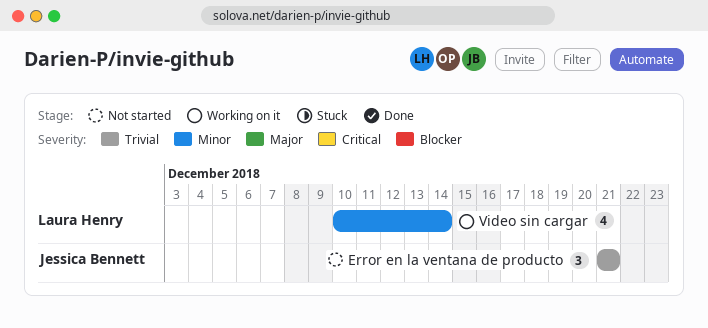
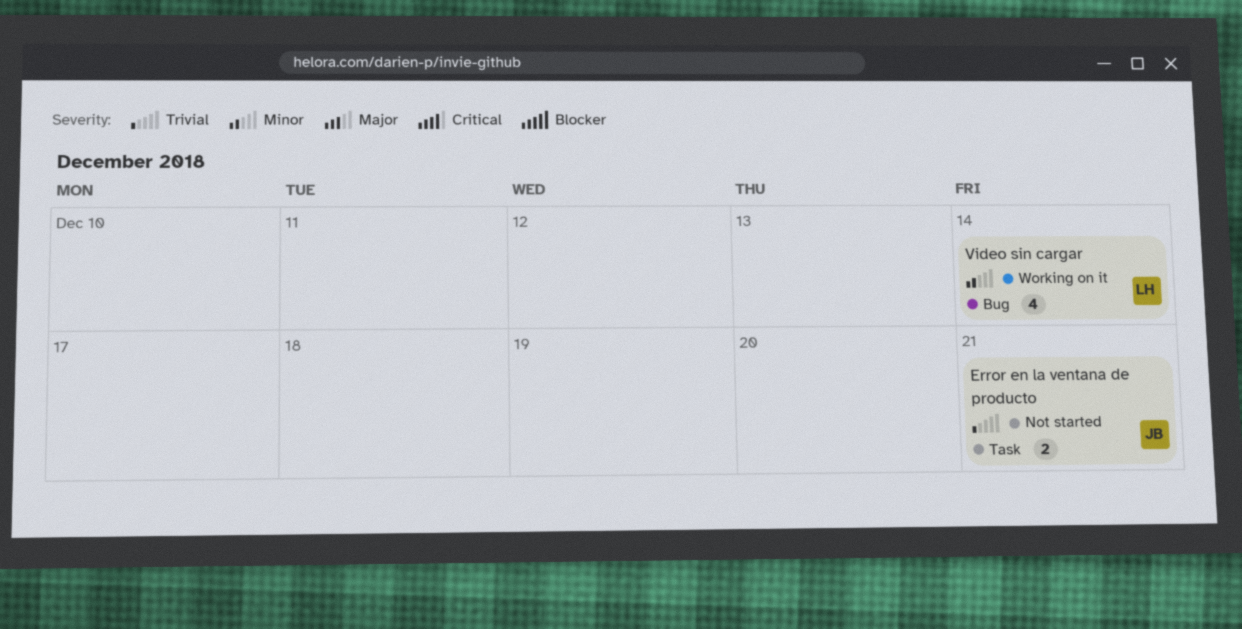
Error en la ventana de producto, estimate: 3 -> 2

